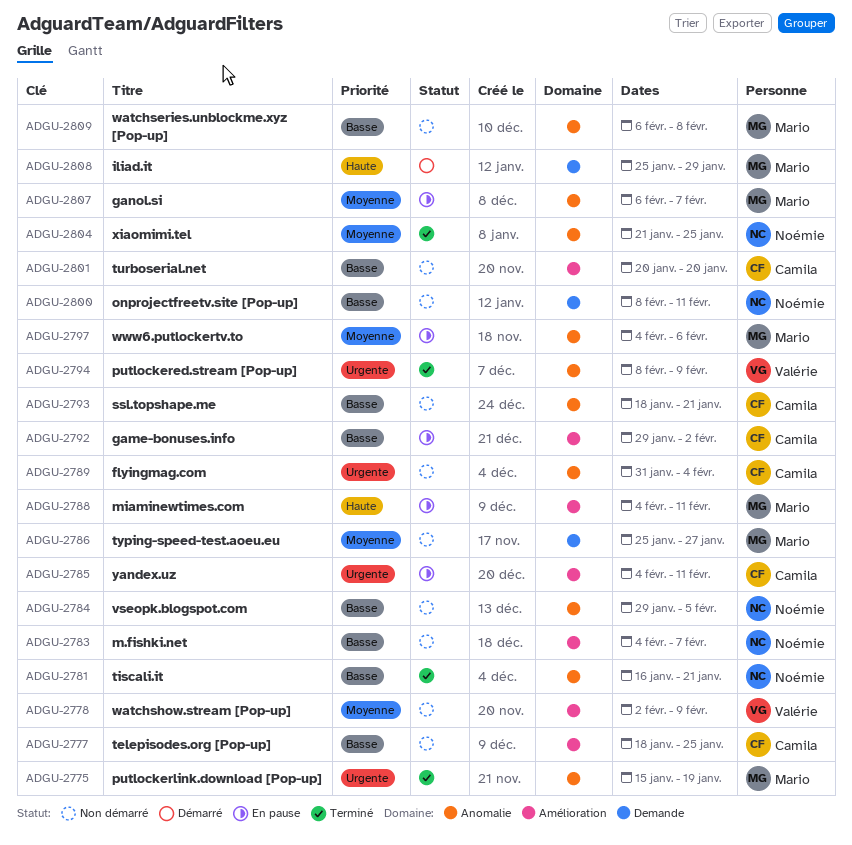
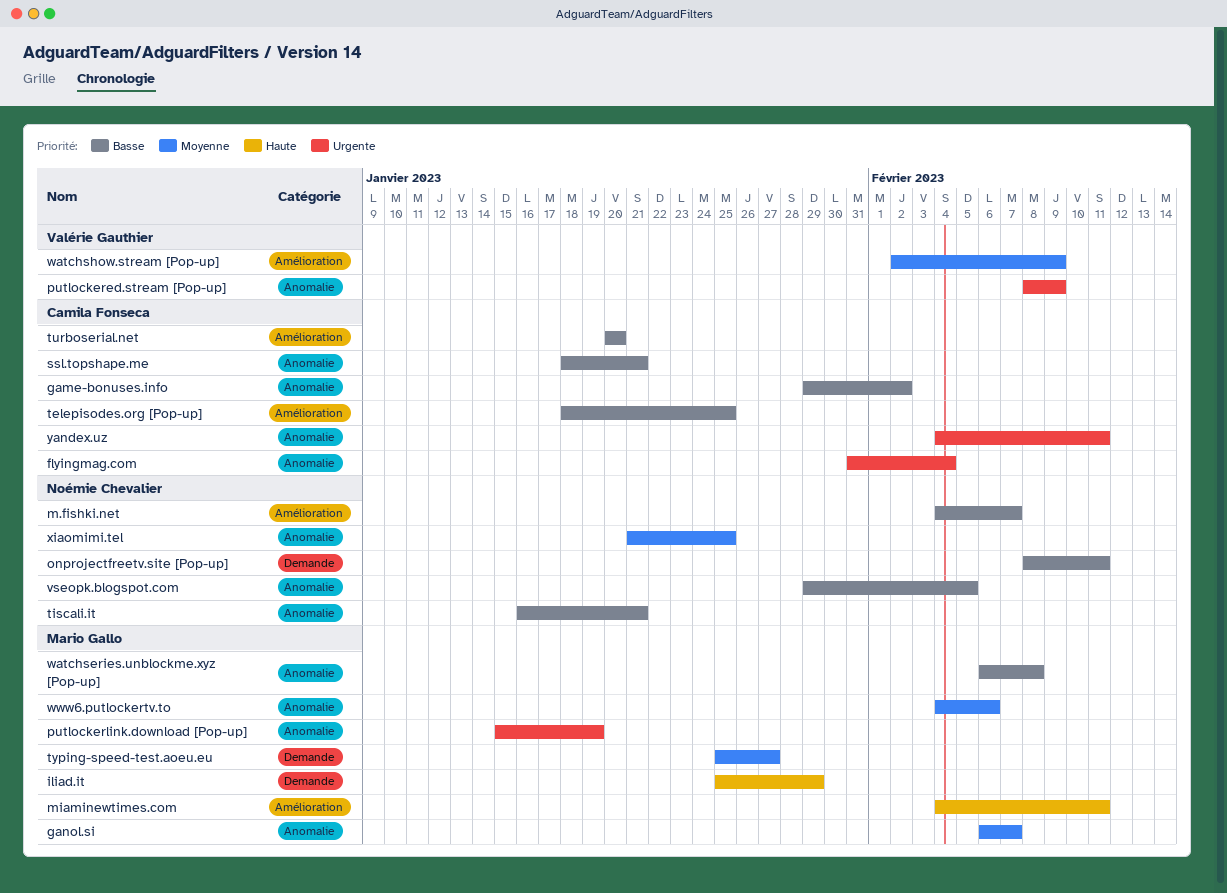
game-bonuses.info, label: Amélioration -> Anomalie
yandex.uz, label: Amélioration -> Anomalie

